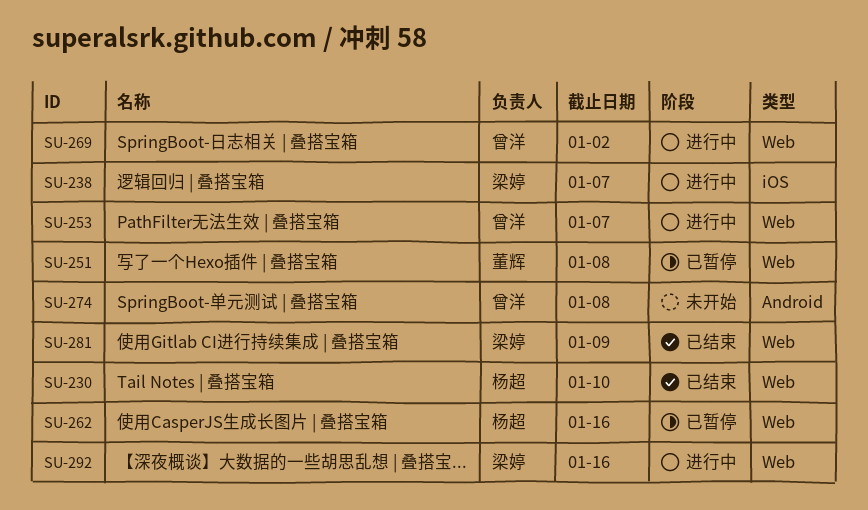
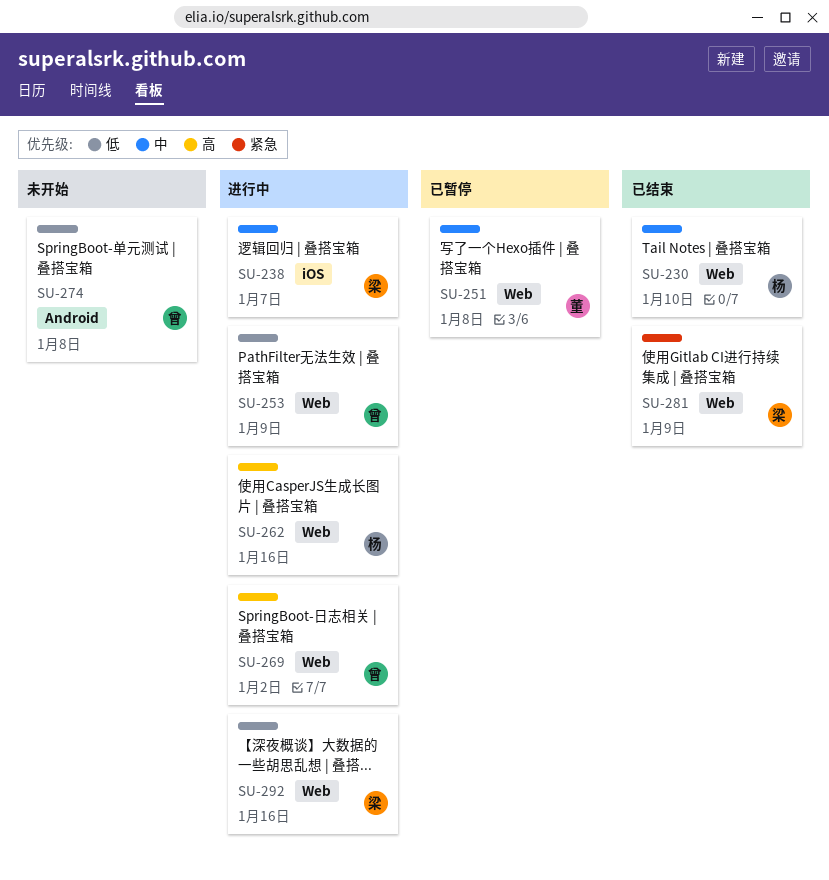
SU-253, due: Jan 7 -> Jan 9
SU-262, status: 已暂停 -> 进行中

